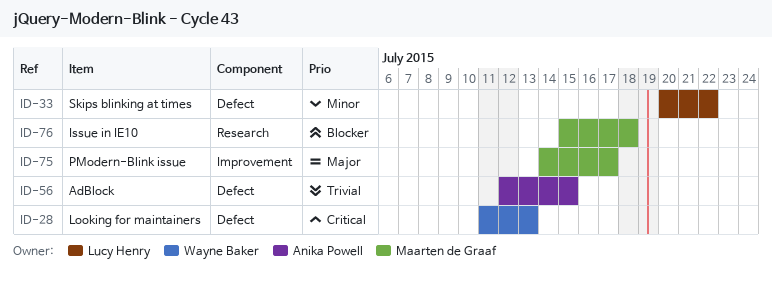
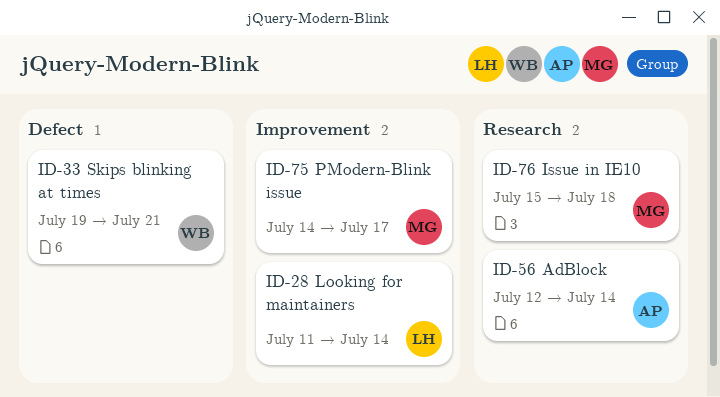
ID-28, owner: Wayne Baker -> Lucy Henry
ID-28, label: Defect -> Improvement
ID-28, due: Jul 13 -> Jul 14
ID-33, owner: Lucy Henry -> Wayne Baker
ID-33, start: Jul 20 -> Jul 19
ID-33, due: Jul 22 -> Jul 21
ID-56, label: Defect -> Research
ID-56, due: Jul 15 -> Jul 14

